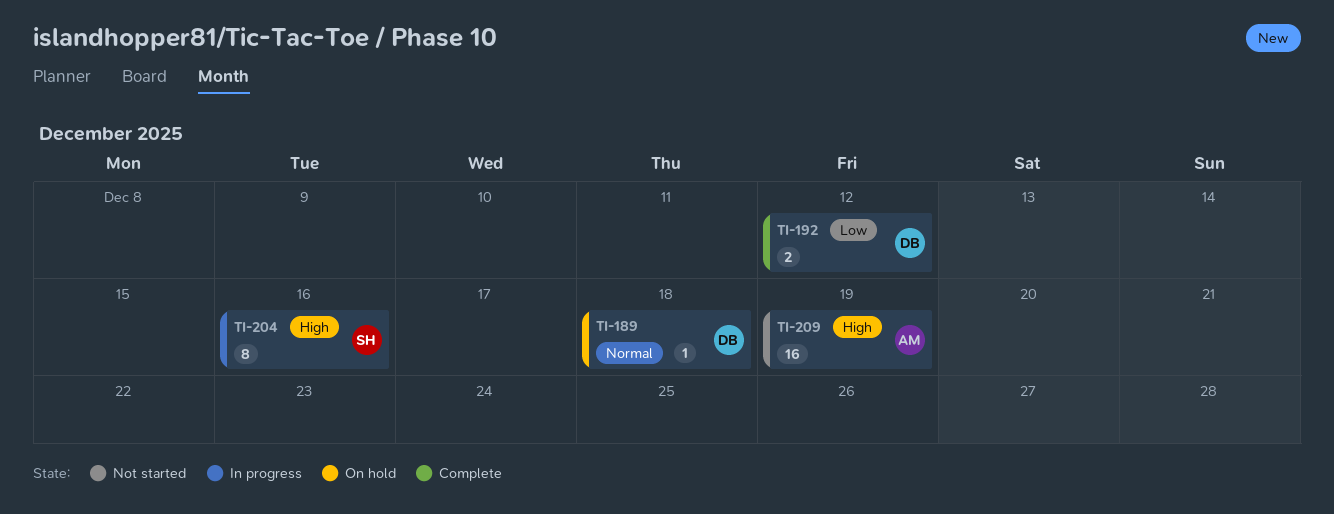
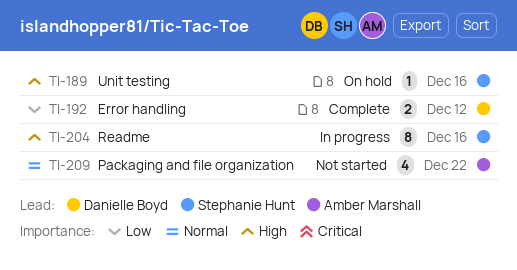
TI-189, owner: Danielle Boyd -> Stephanie Hunt
TI-189, priority: Normal -> High
TI-189, due: Dec 18 -> Dec 16
TI-209, priority: High -> Normal
TI-209, estimate: 16 -> 4
TI-209, due: Dec 19 -> Dec 22

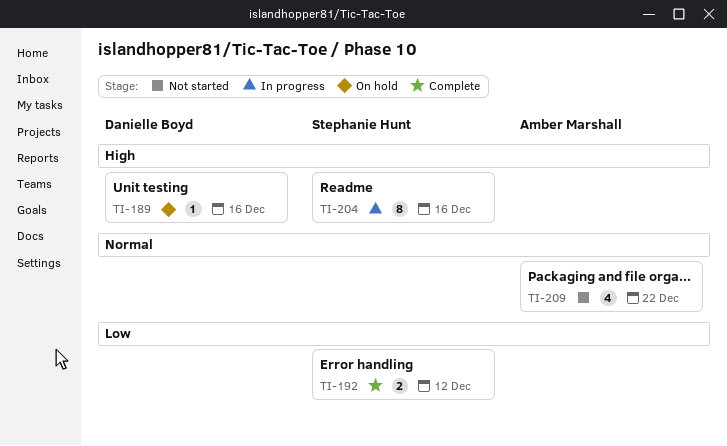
TI-189, owner: Stephanie Hunt -> Danielle Boyd
TI-192, owner: Danielle Boyd -> Stephanie Hunt

